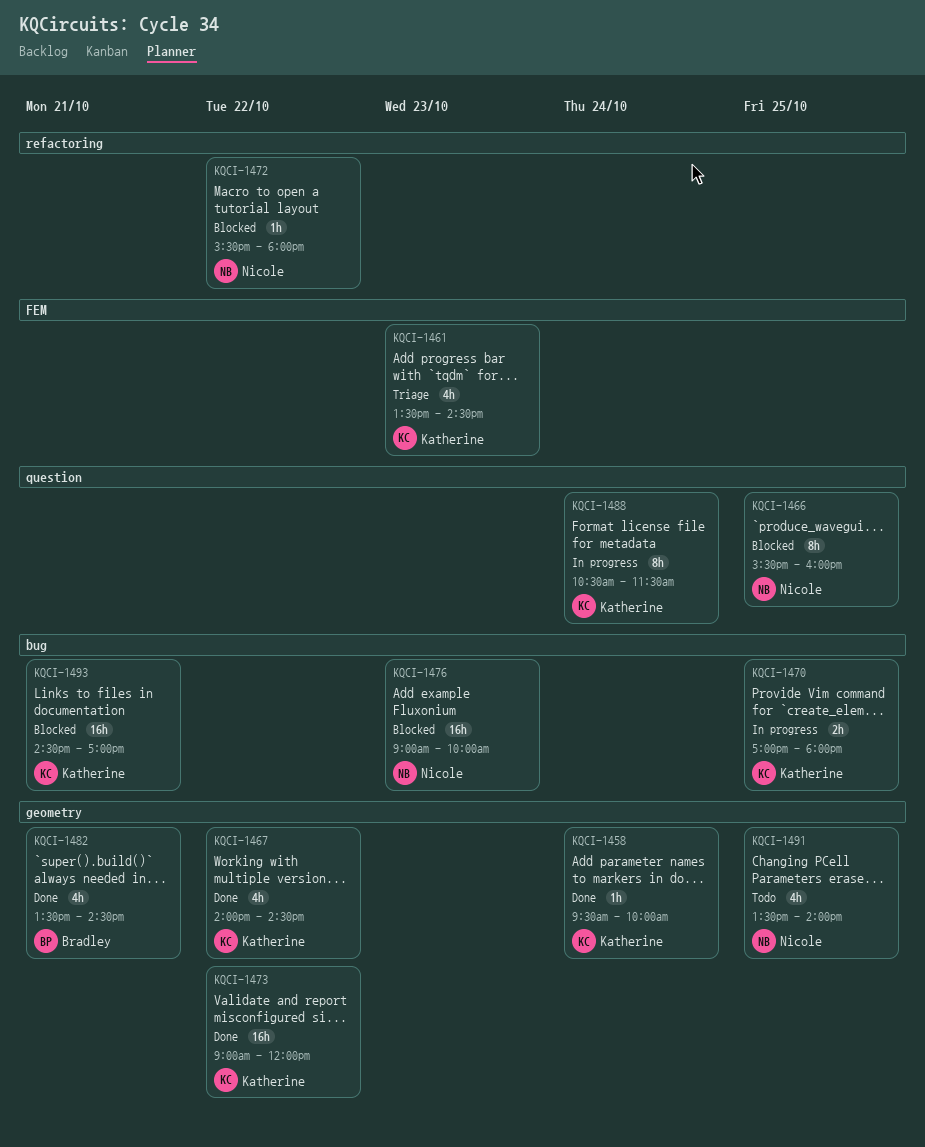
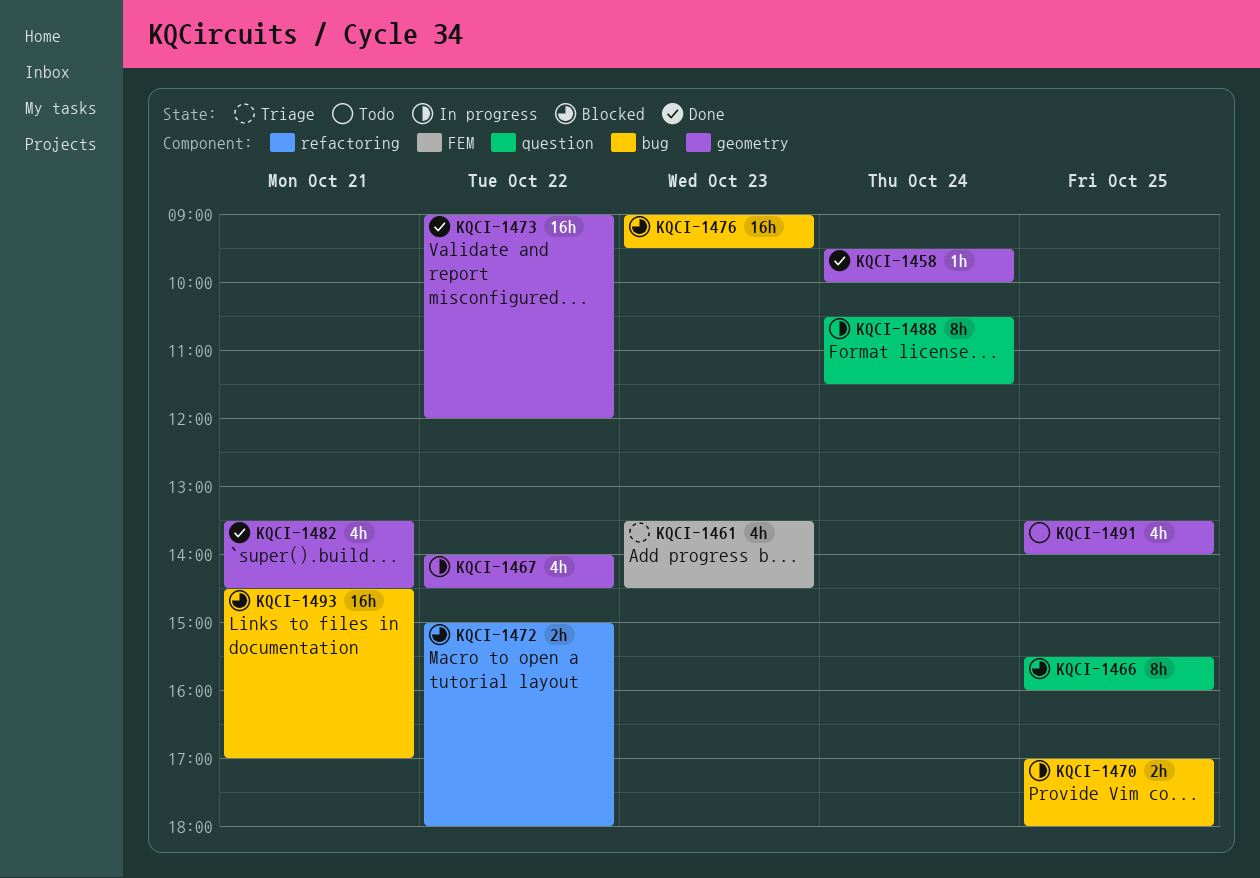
KQCI-1467, status: Done -> In progress
KQCI-1472, estimate: 1h -> 2h
KQCI-1472, begins: 15:30 -> 15:00
KQCI-1476, ends: 10:00 -> 09:30

